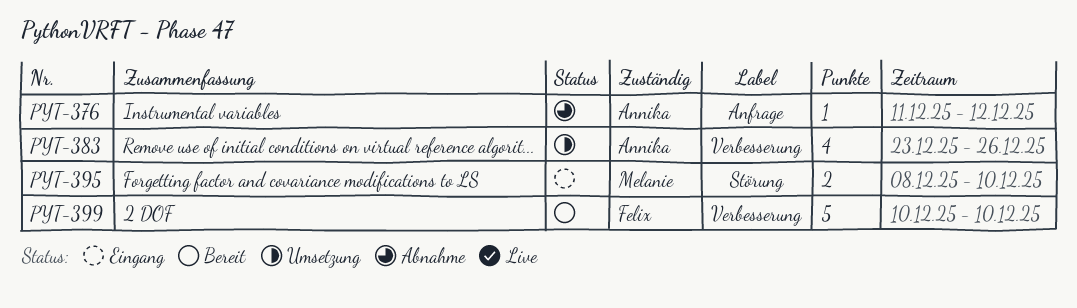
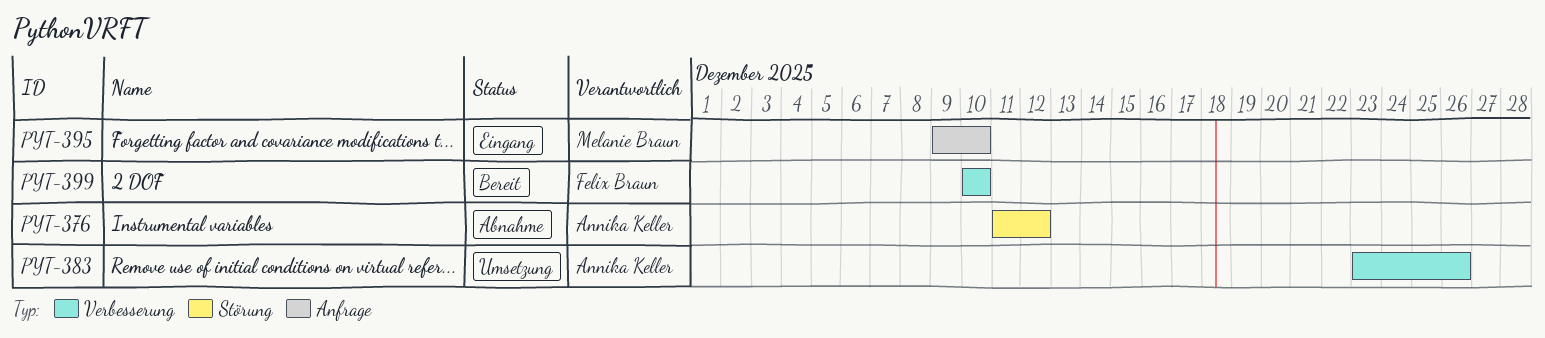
PYT-376, label: Anfrage -> Störung
PYT-395, label: Störung -> Anfrage
PYT-395, start: Dec 8 -> Dec 9

